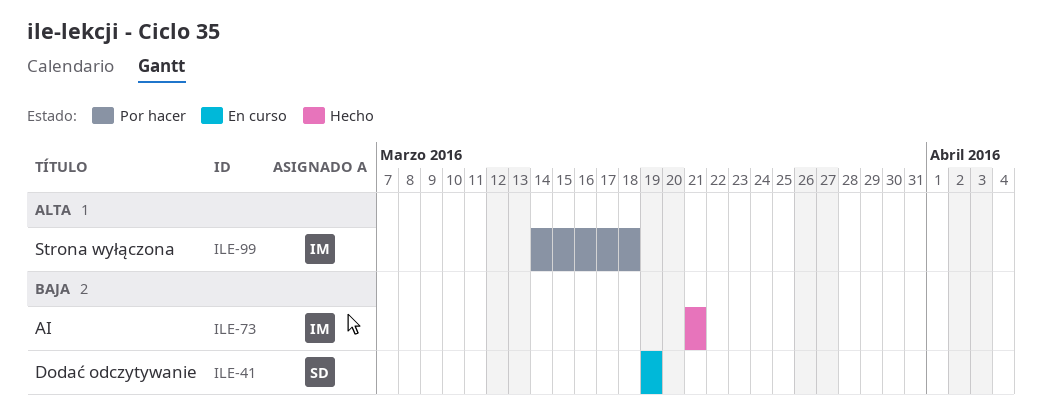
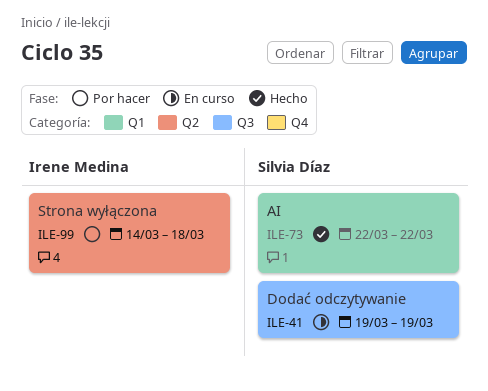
ILE-73, owner: Irene Medina -> Silvia Díaz
ILE-73, start: Mar 21 -> Mar 22
ILE-73, due: Mar 21 -> Mar 22

